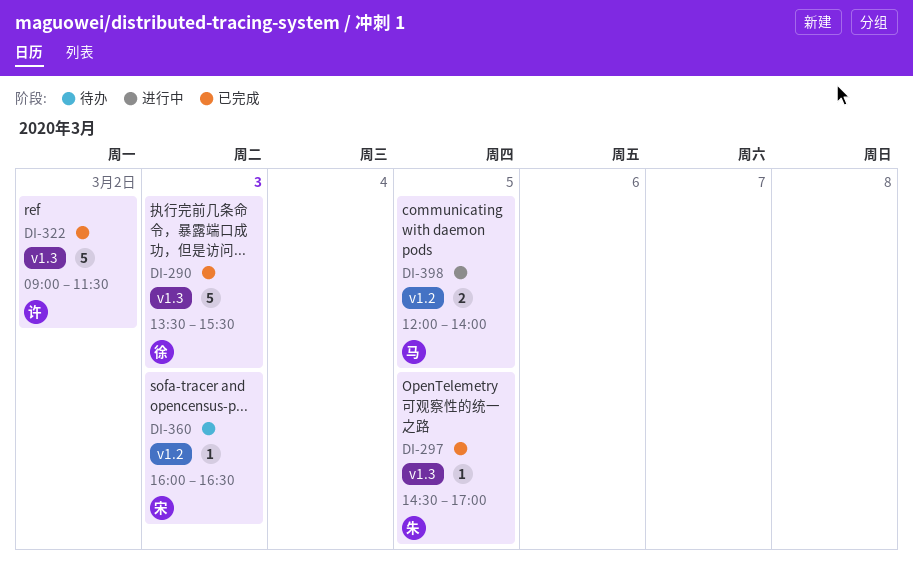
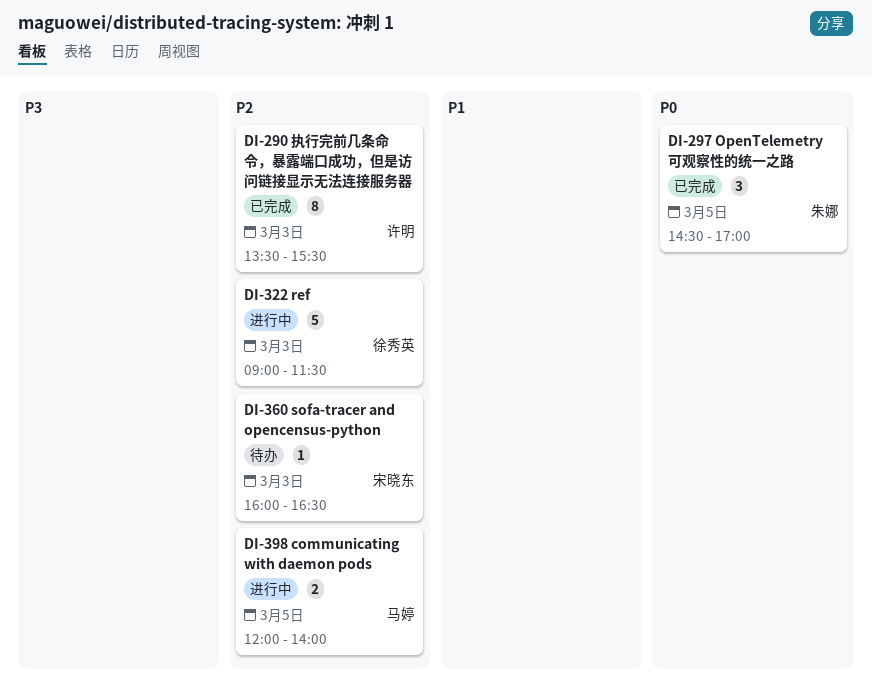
DI-290, owner: 徐秀英 -> 许明
DI-290, estimate: 5 -> 8
DI-297, estimate: 1 -> 3
DI-322, status: 已完成 -> 进行中
DI-322, owner: 许明 -> 徐秀英
DI-322, day: Mar 2 -> Mar 3

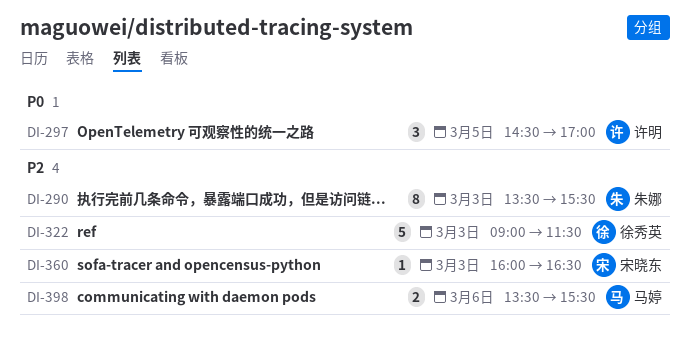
DI-290, owner: 许明 -> 朱娜
DI-297, owner: 朱娜 -> 许明
DI-398, day: Mar 5 -> Mar 6
DI-398, begins: 12:00 -> 13:30
DI-398, ends: 14:00 -> 15:30

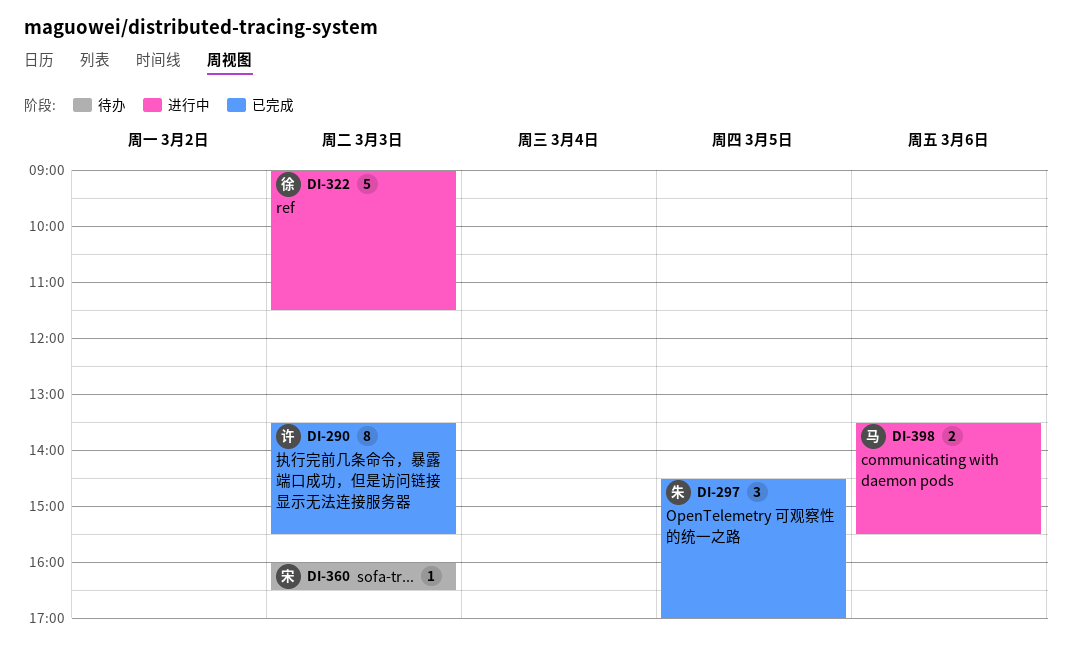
DI-290, owner: 朱娜 -> 许明
DI-297, owner: 许明 -> 朱娜

